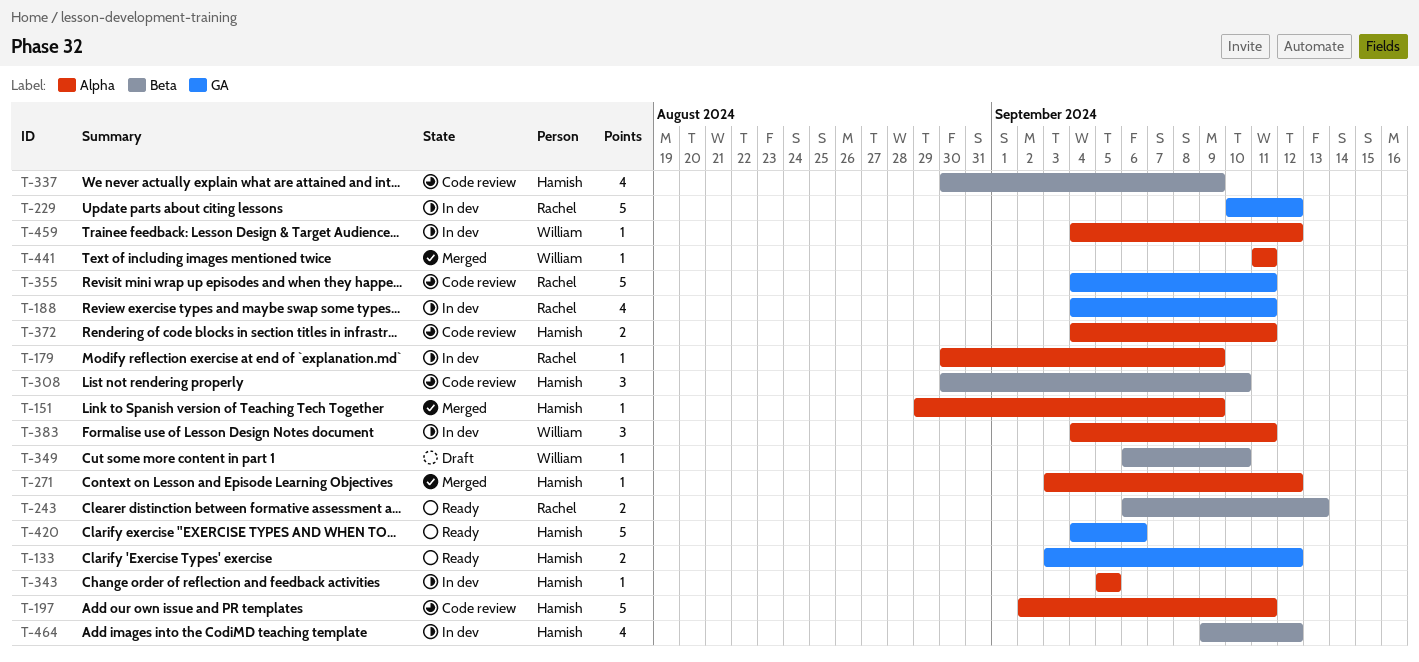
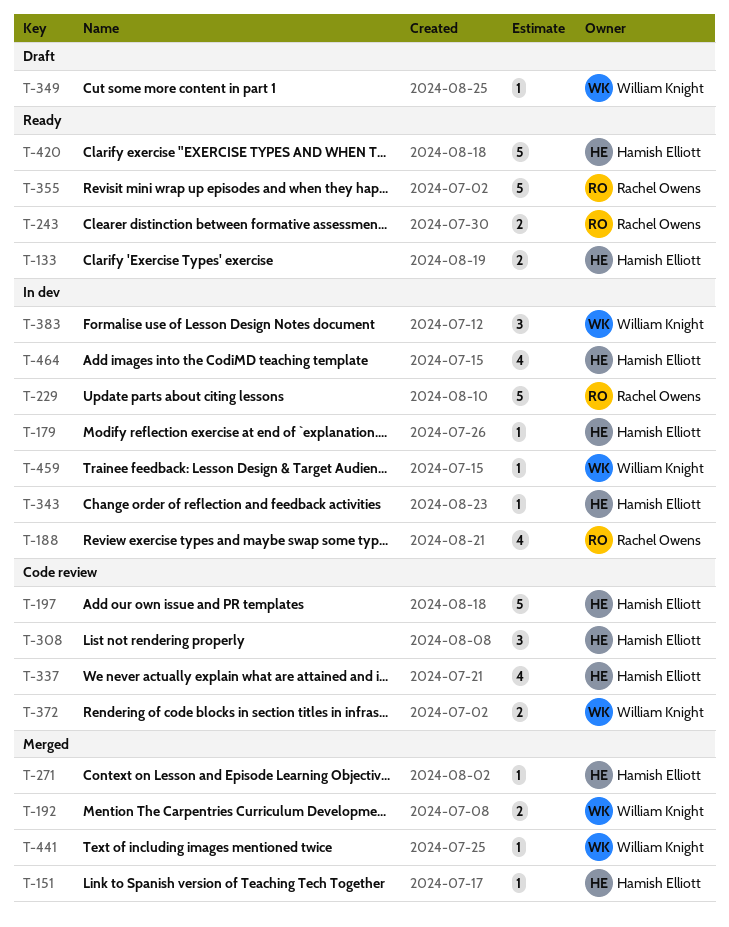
T-179, owner: Rachel Owens -> Hamish Elliott
T-192: none -> present
T-355, status: Code review -> Ready
T-372, owner: Hamish Elliott -> William Knight

